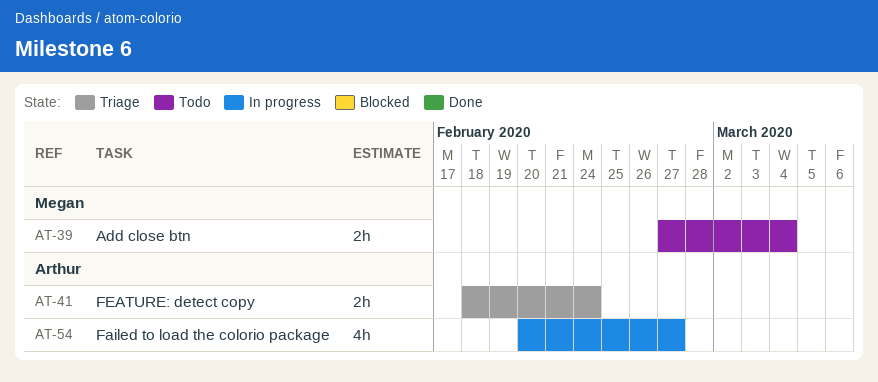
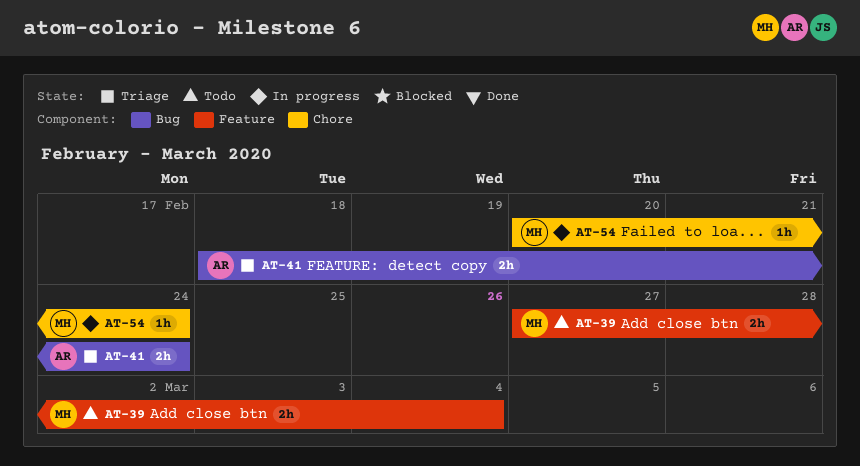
AT-54, owner: Arthur -> Megan
AT-54, estimate: 4h -> 1h
AT-54, due: Feb 27 -> Feb 24

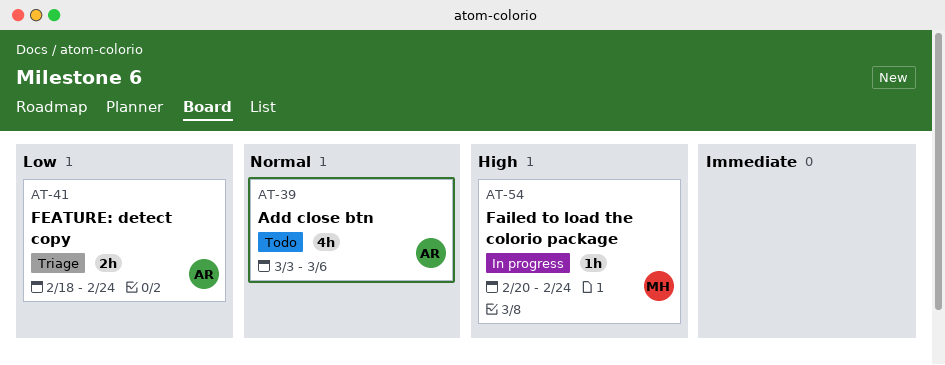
AT-39, owner: MH -> AR
AT-39, estimate: 2h -> 4h
AT-39, start: Feb 27 -> Mar 3
AT-39, due: Mar 4 -> Mar 6

